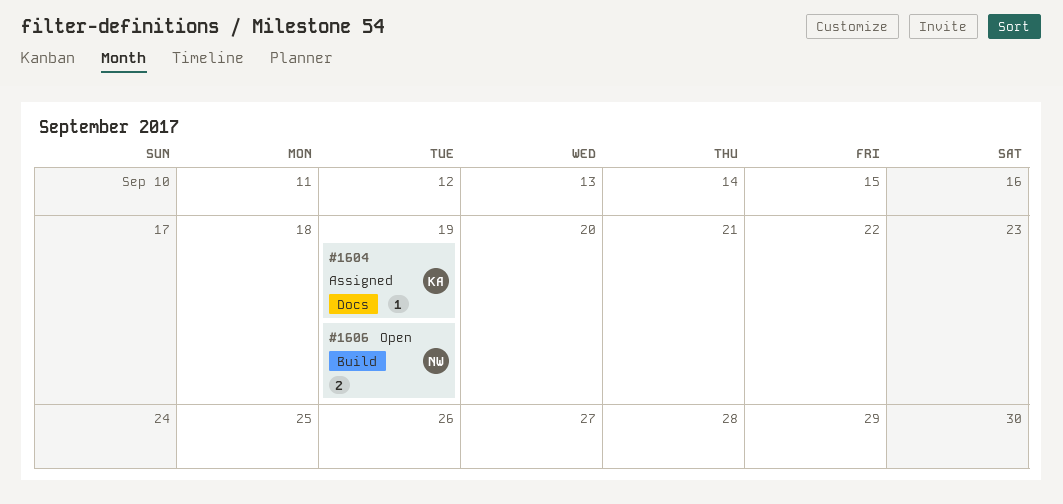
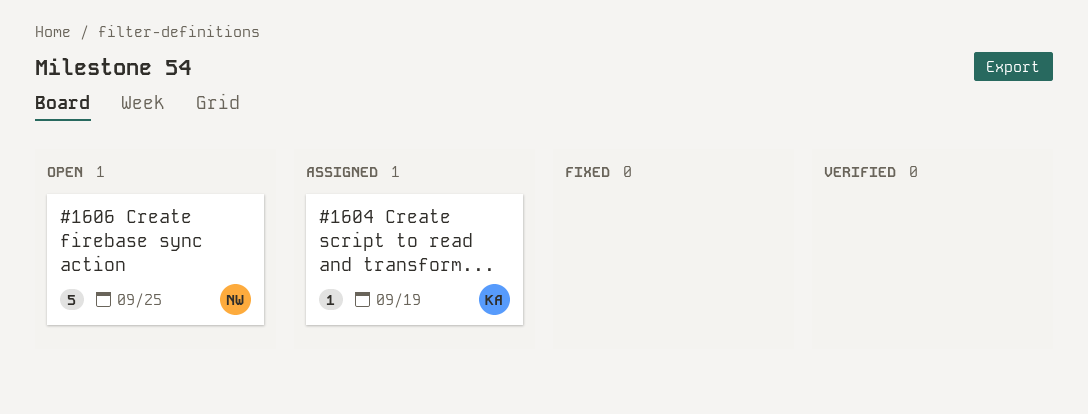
#1606, estimate: 2 -> 5
#1606, due: Sep 19 -> Sep 25

